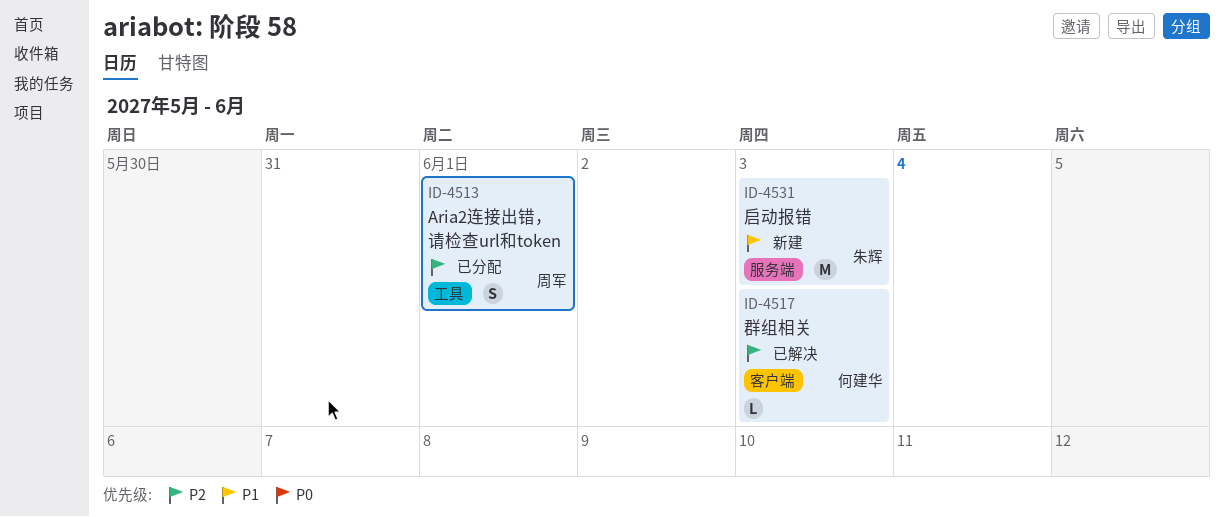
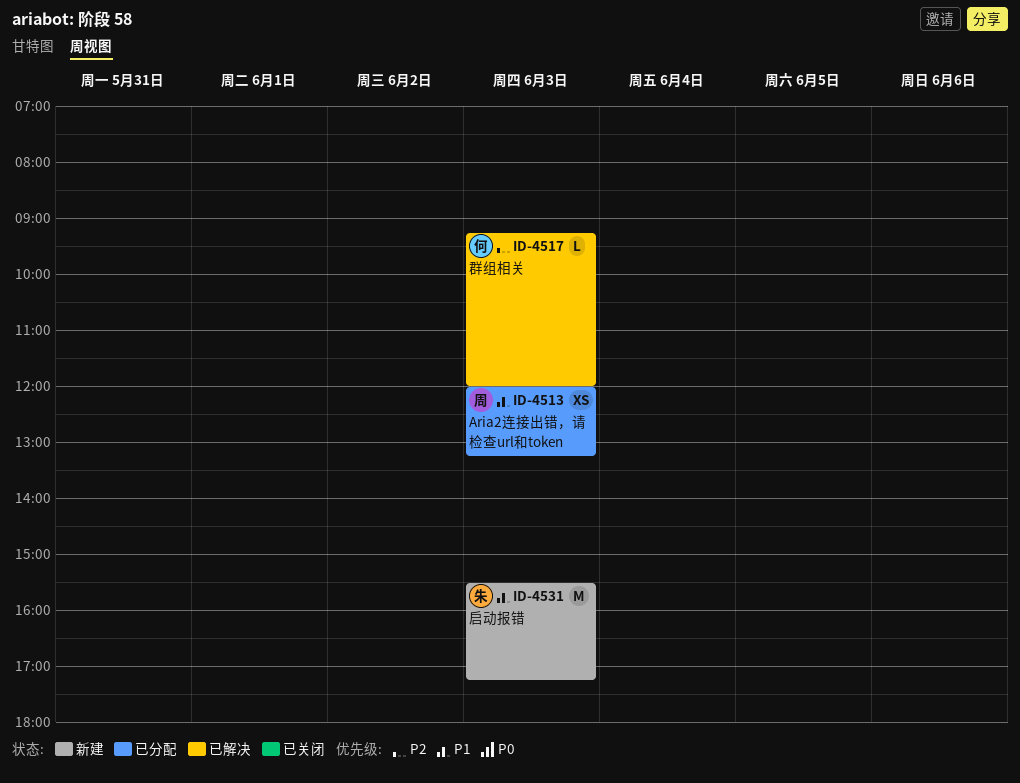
ID-4513, priority: P2 -> P1
ID-4513, estimate: S -> XS
ID-4513, day: Jun 1 -> Jun 3

